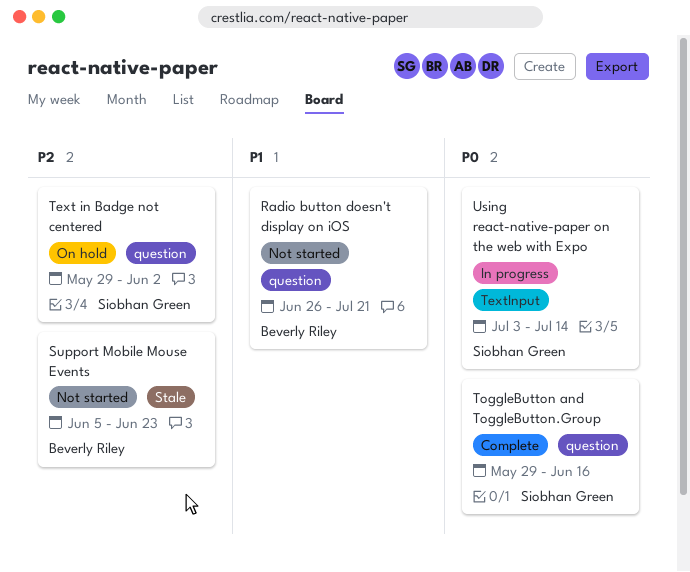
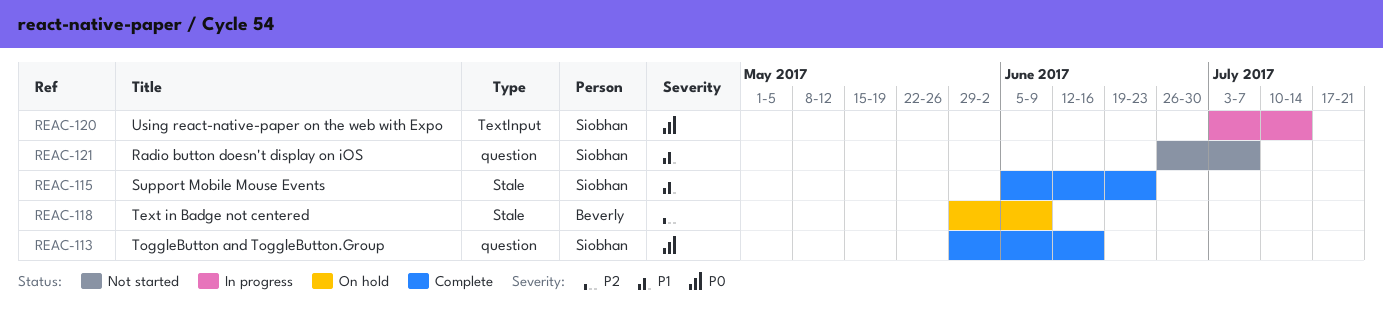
Radio button doesn't display on iOS, owner: Beverly Riley -> Siobhan Green
Radio button doesn't display on iOS, due: Jul 21 -> Jul 7
Support Mobile Mouse Events, status: Not started -> Complete
Support Mobile Mouse Events, owner: Beverly Riley -> Siobhan Green
Support Mobile Mouse Events, priority: P2 -> P1
Text in Badge not centered, owner: Siobhan Green -> Beverly Riley
Text in Badge not centered, label: question -> Stale
Text in Badge not centered, due: Jun 2 -> Jun 9

